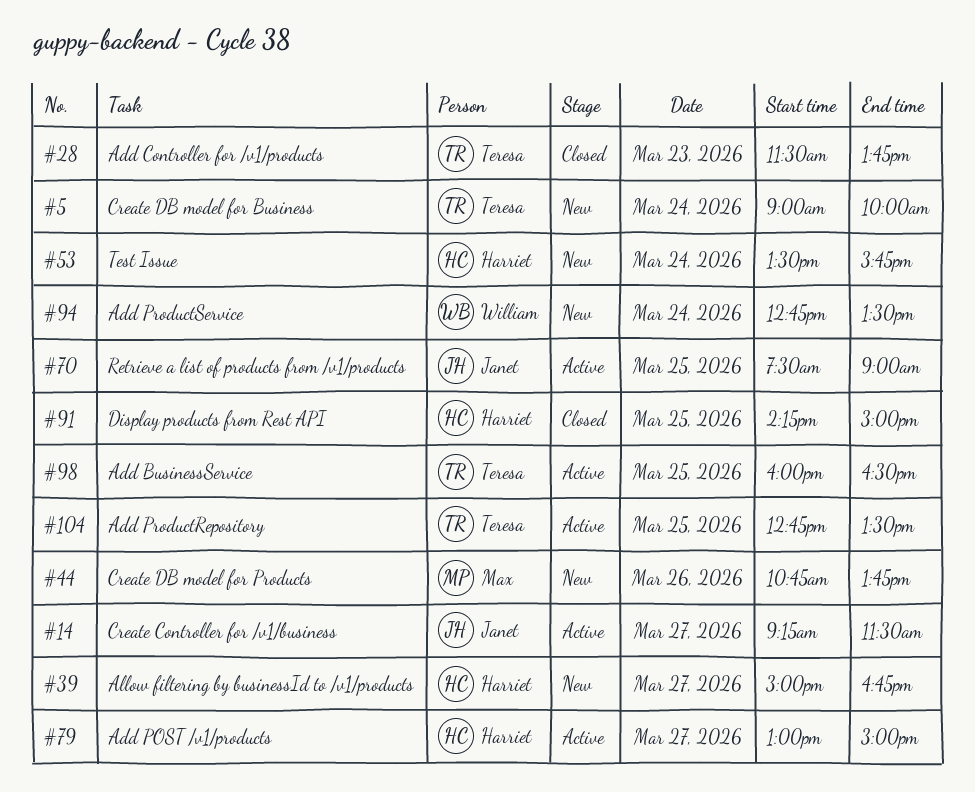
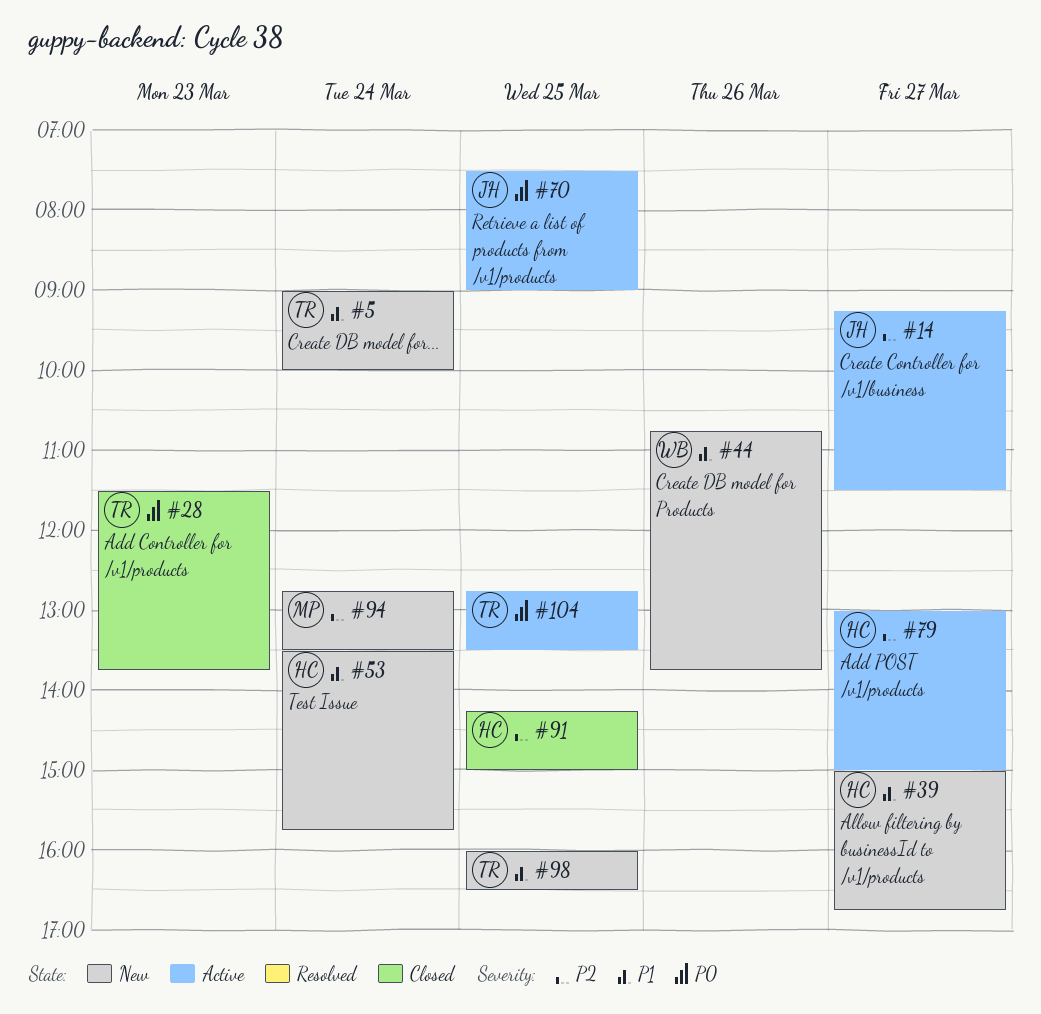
#44, owner: Max -> William
#94, owner: William -> Max
#98, status: Active -> New

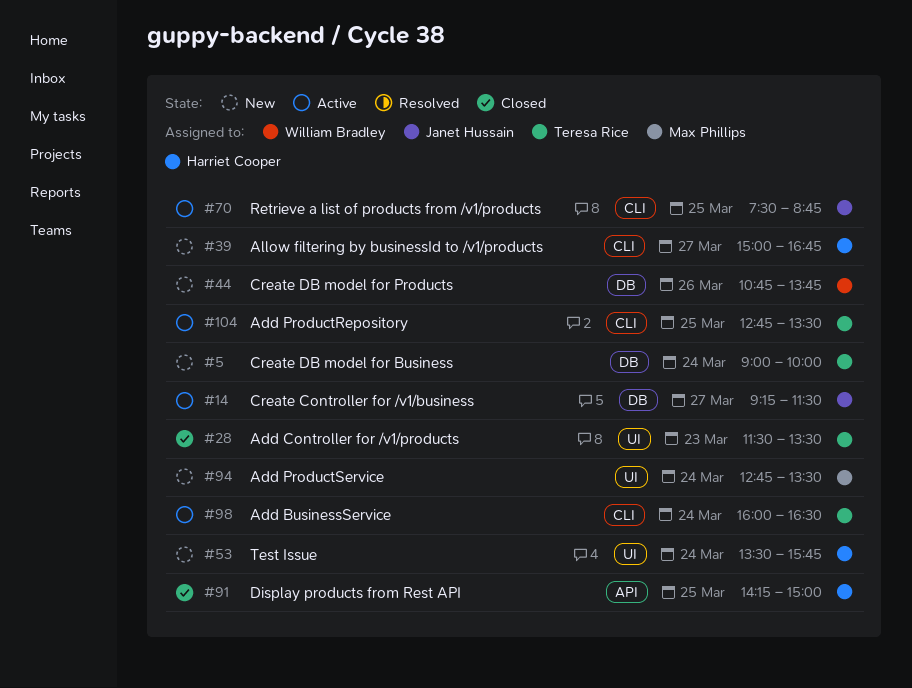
#28, ends: 13:45 -> 13:30
#70, ends: 09:00 -> 08:45
#79: present -> none
#98, status: New -> Active
#98, day: Mar 25 -> Mar 24

